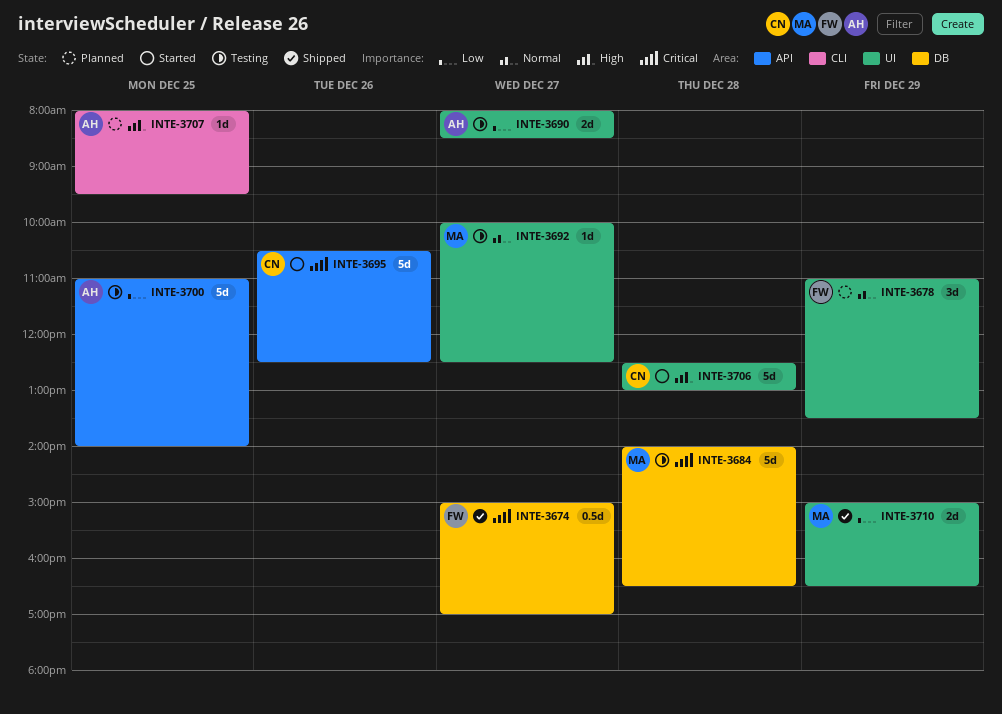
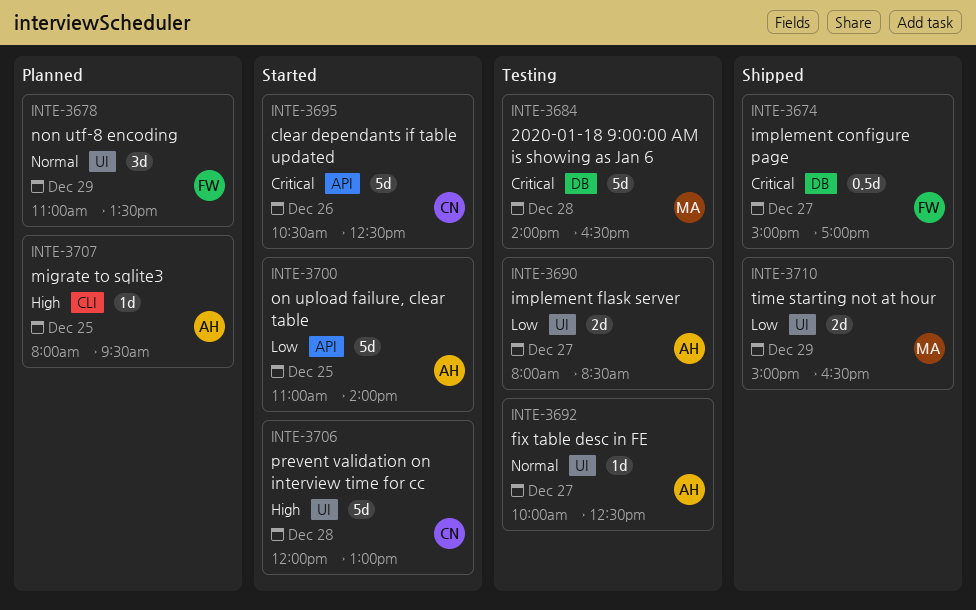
INTE-3692, owner: MA -> AH
INTE-3700, status: Testing -> Started
INTE-3706, begins: 12:30 -> 12:00

